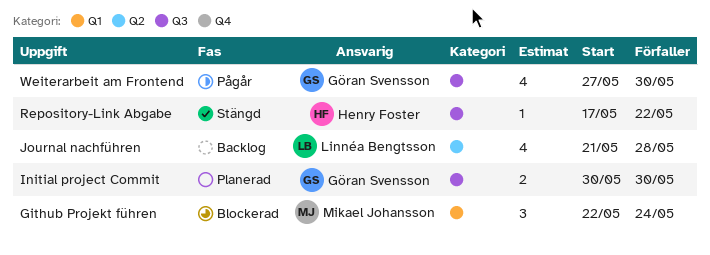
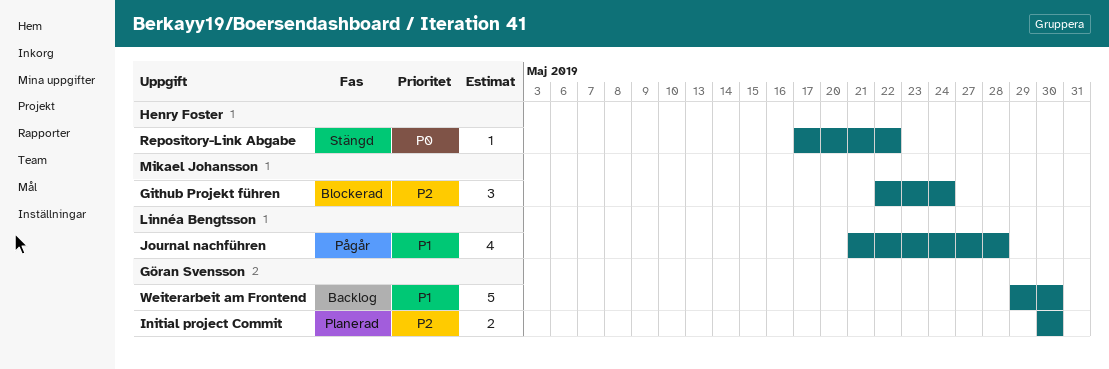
Journal nachführen, status: Backlog -> Pågår
Weiterarbeit am Frontend, status: Pågår -> Backlog
Weiterarbeit am Frontend, estimate: 4 -> 5
Weiterarbeit am Frontend, start: May 27 -> May 29

